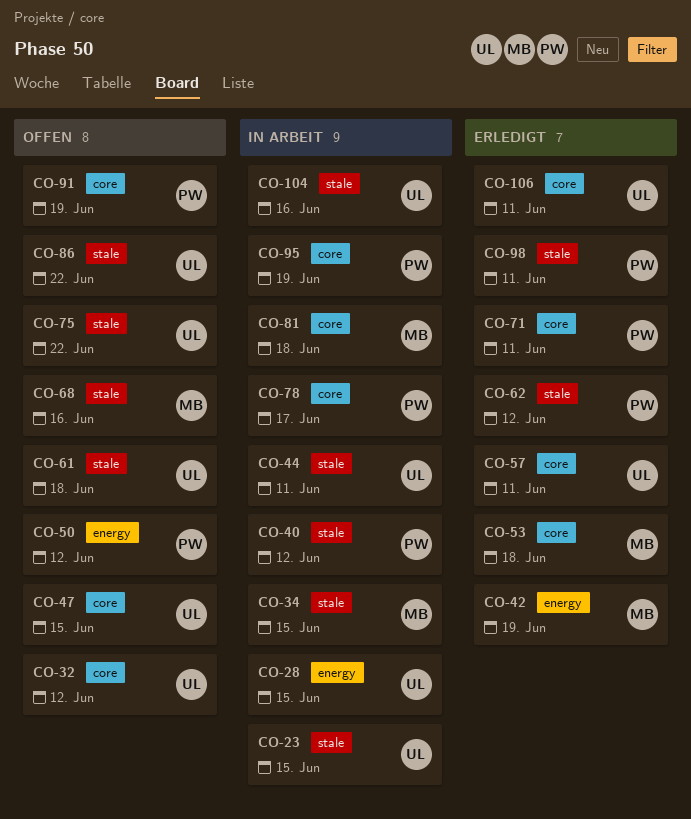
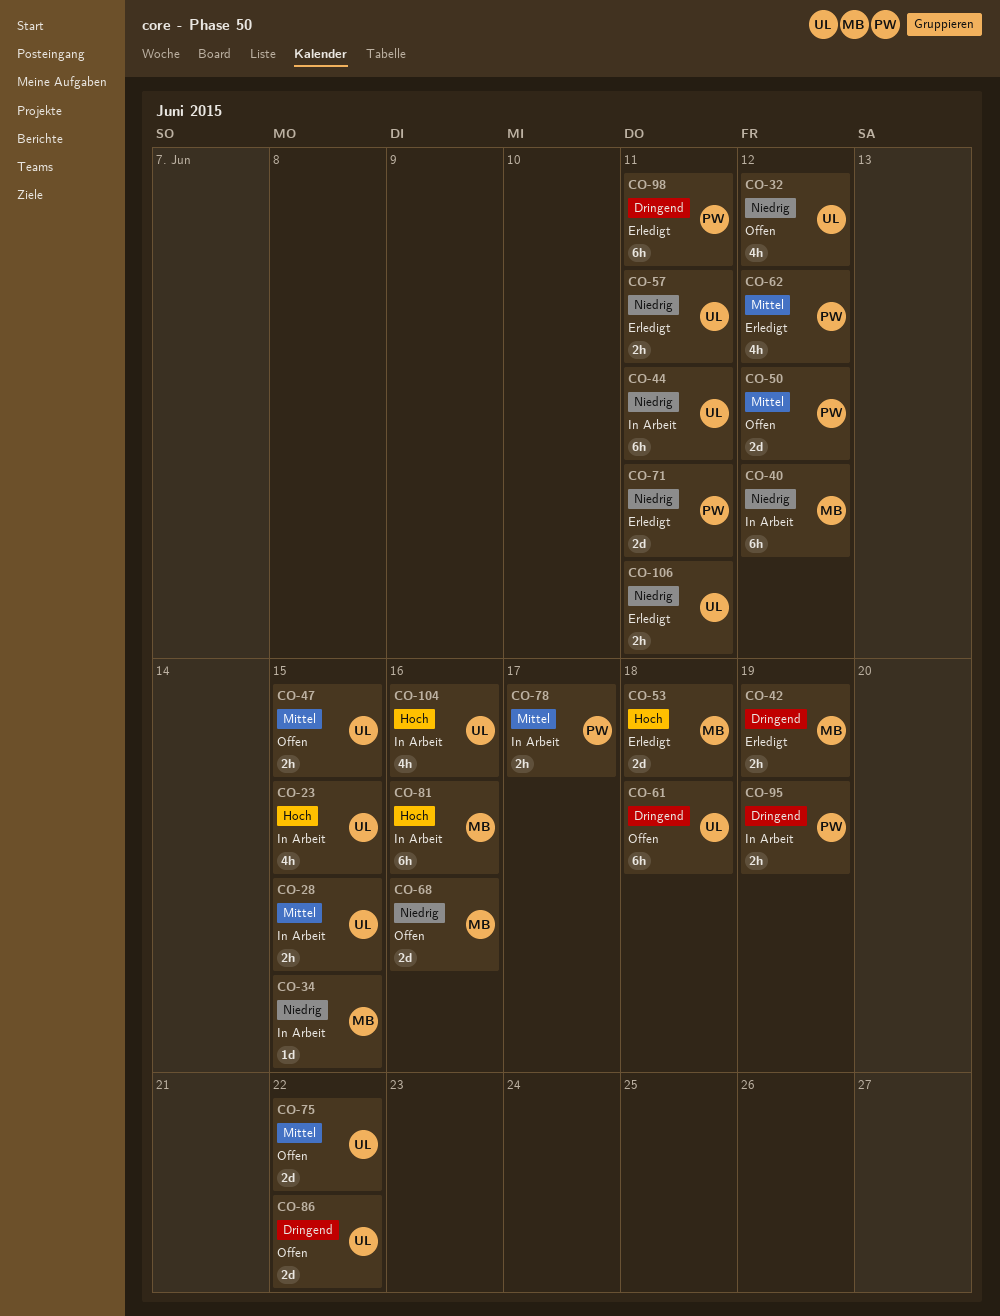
CO-40, owner: PW -> MB
CO-81, due: Jun 18 -> Jun 16
CO-91: present -> none

